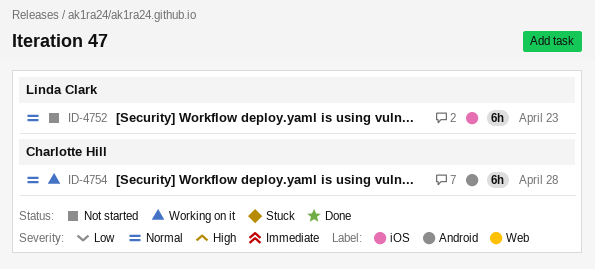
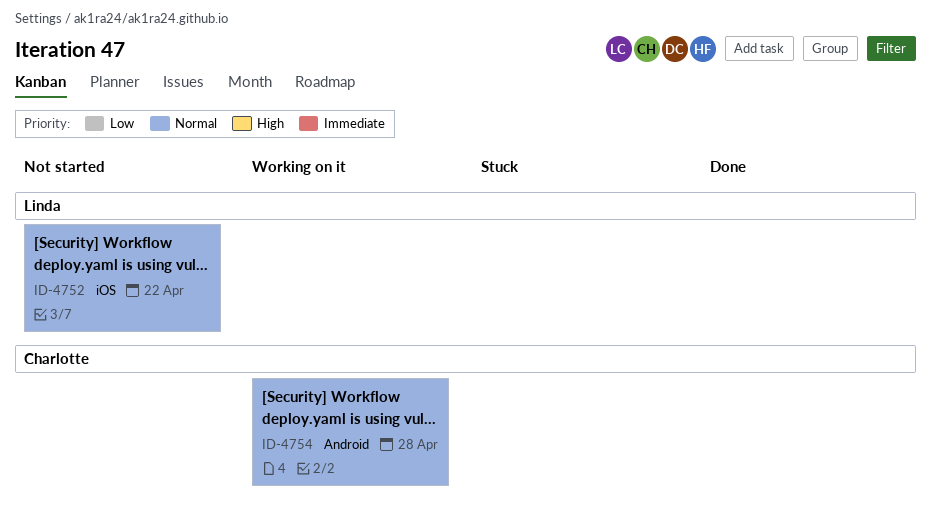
ID-4752, due: Apr 23 -> Apr 22

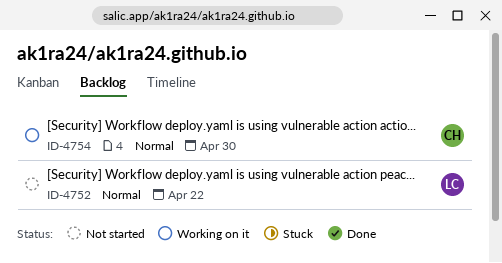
ID-4754, due: Apr 28 -> Apr 30

